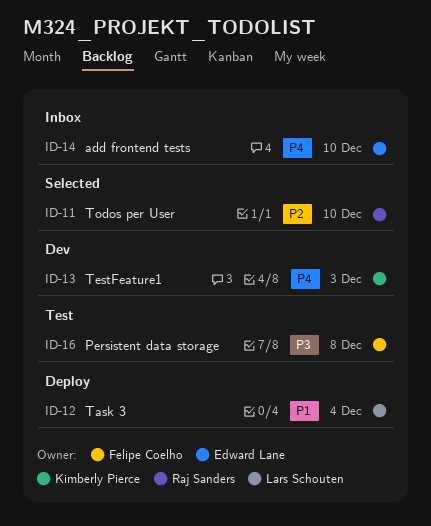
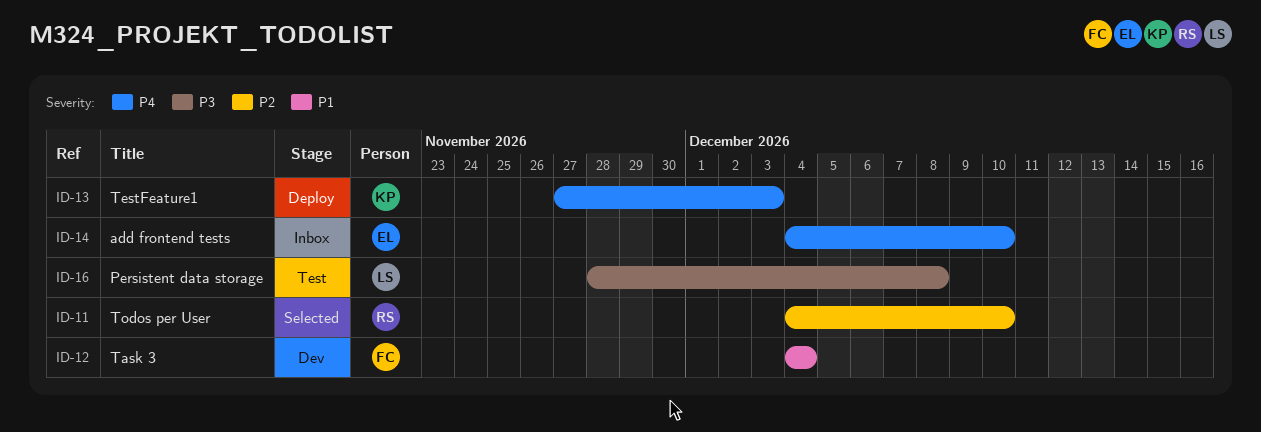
ID-12, status: Deploy -> Dev
ID-12, owner: Lars Schouten -> Felipe Coelho
ID-13, status: Dev -> Deploy
ID-16, owner: Felipe Coelho -> Lars Schouten

